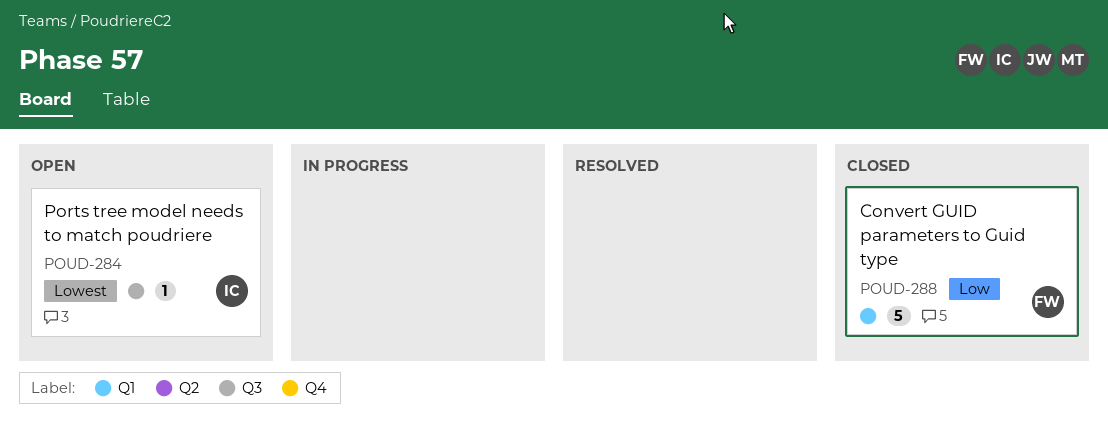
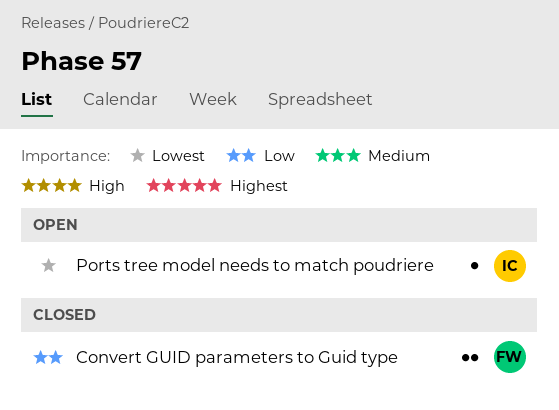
Convert GUID parameters to Guid type, estimate: 5 -> 2

